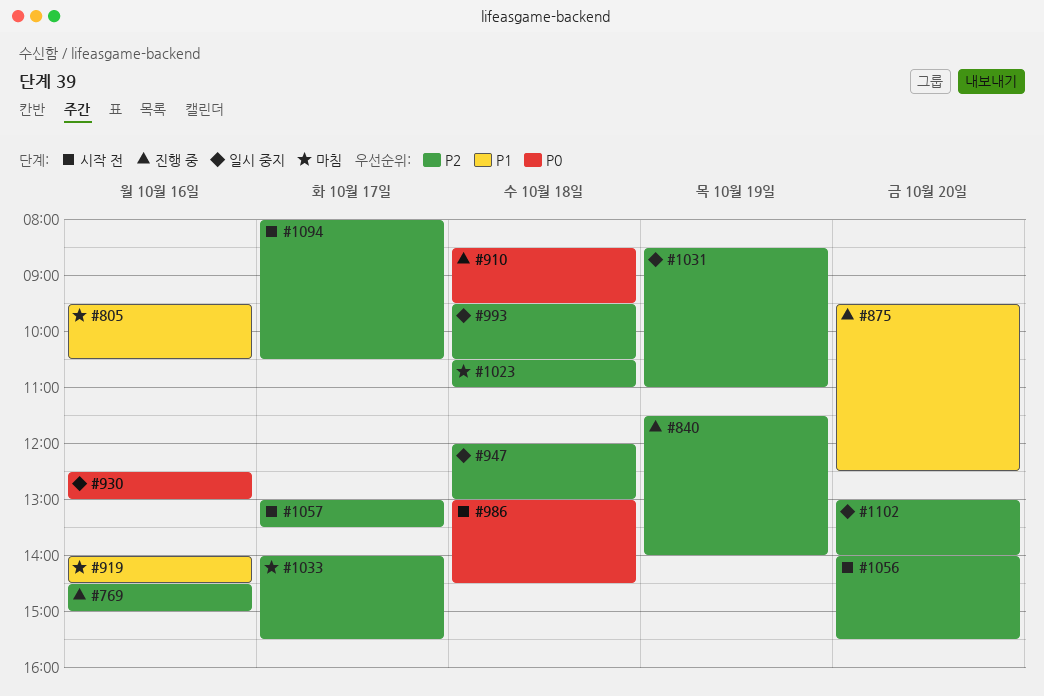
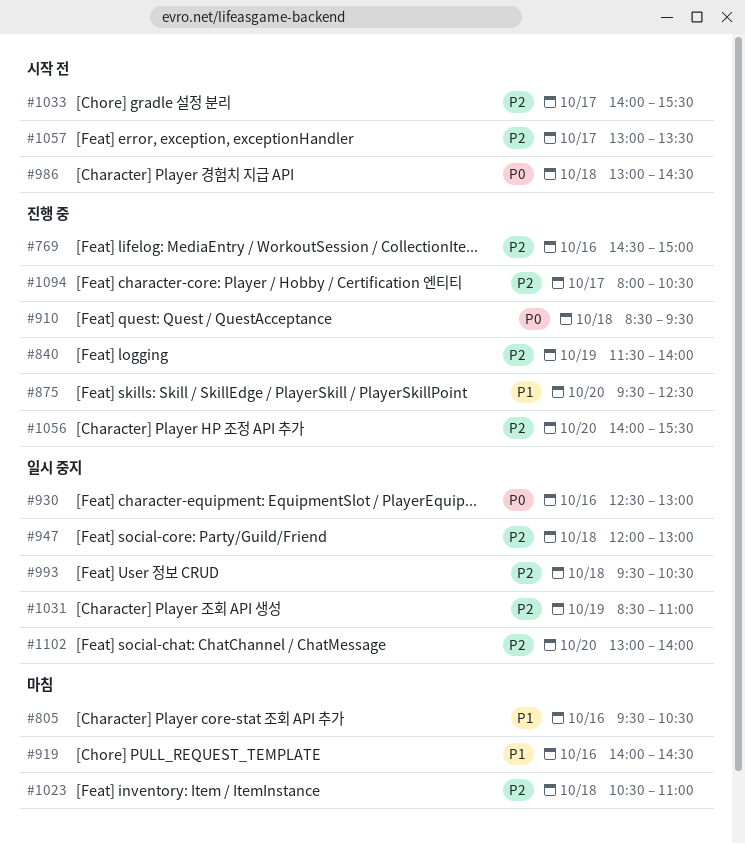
#1033, status: 마침 -> 시작 전
#1056, status: 시작 전 -> 진행 중
#1094, status: 시작 전 -> 진행 중

